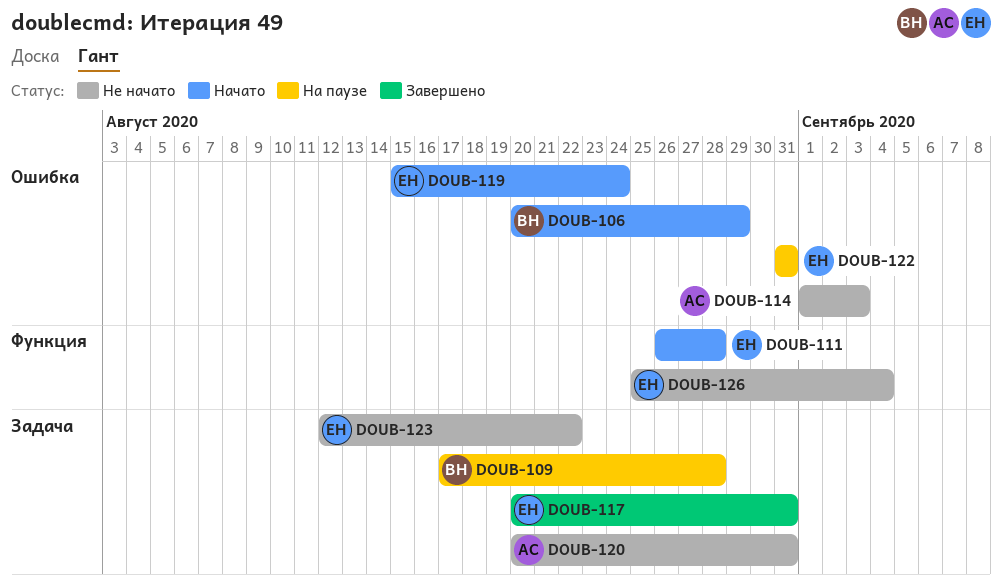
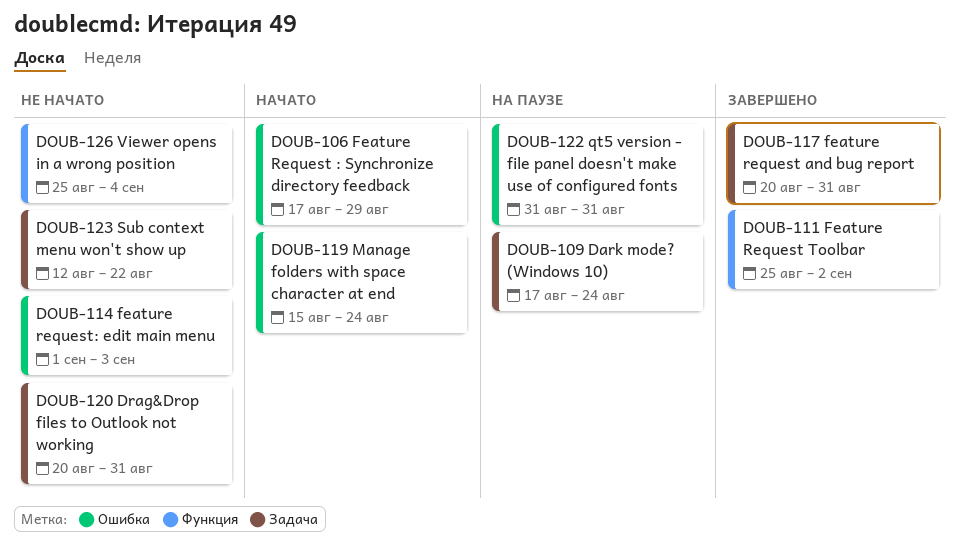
DOUB-106, start: Aug 20 -> Aug 17
DOUB-109, due: Aug 28 -> Aug 24
DOUB-111, status: Начато -> Завершено
DOUB-111, start: Aug 26 -> Aug 25
DOUB-111, due: Aug 28 -> Sep 2

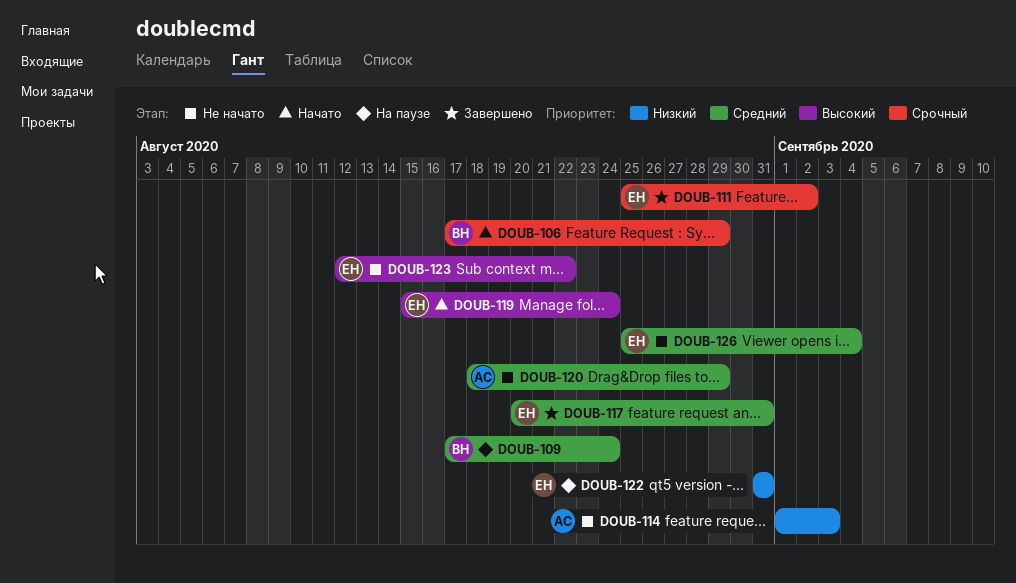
DOUB-120, start: Aug 20 -> Aug 18
DOUB-120, due: Aug 31 -> Aug 29

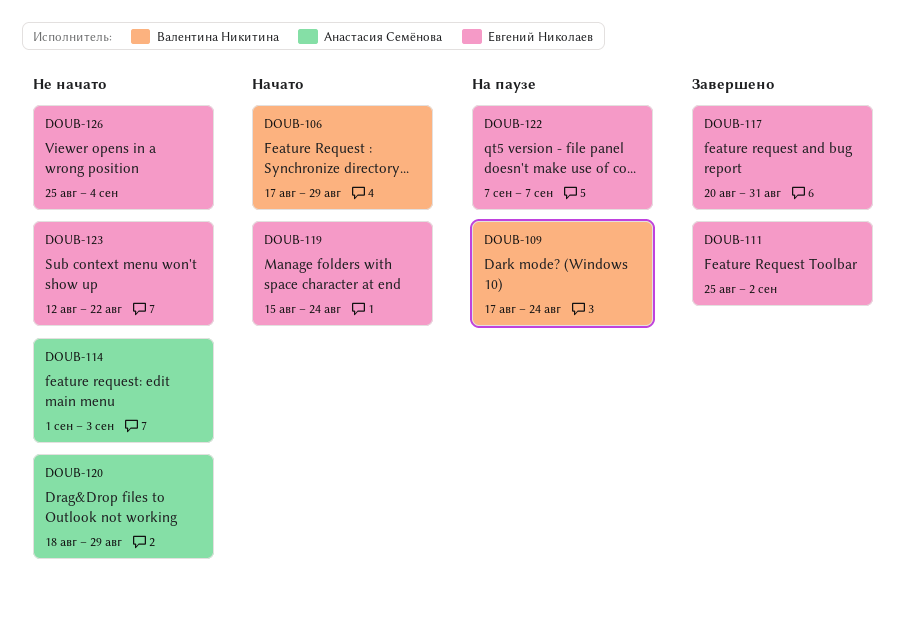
DOUB-122, start: Aug 31 -> Sep 7
DOUB-122, due: Aug 31 -> Sep 7

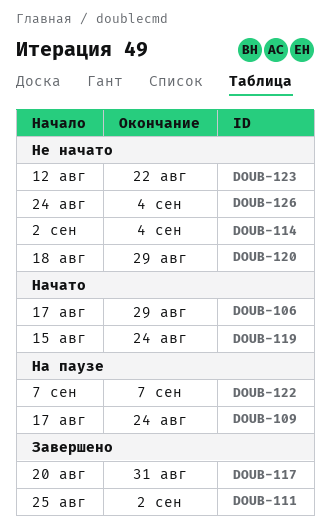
DOUB-114, start: Sep 1 -> Sep 2
DOUB-114, due: Sep 3 -> Sep 4
DOUB-126, start: Aug 25 -> Aug 24

